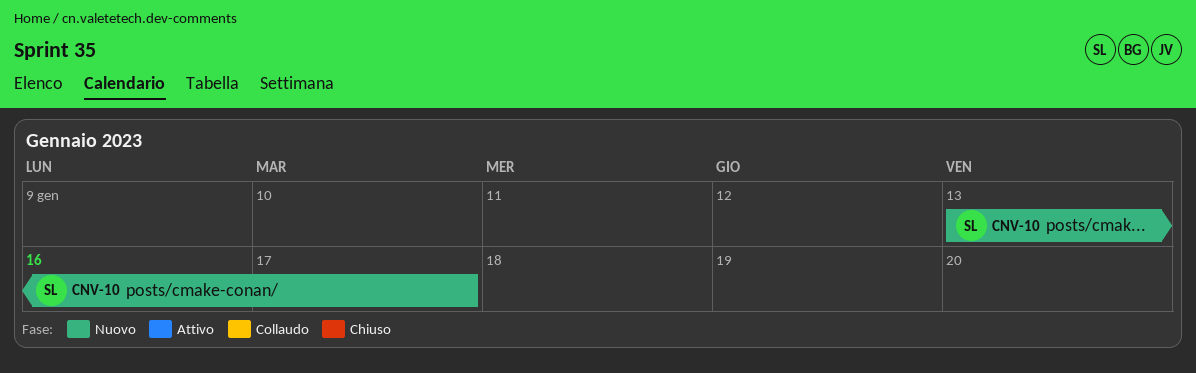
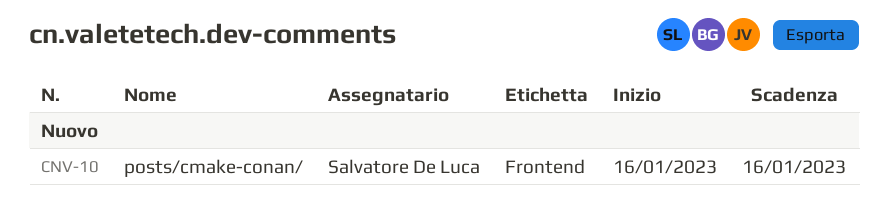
CNV-10, start: Jan 13 -> Jan 16
CNV-10, due: Jan 17 -> Jan 16

